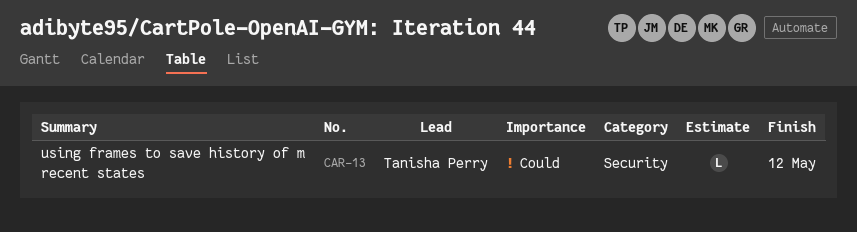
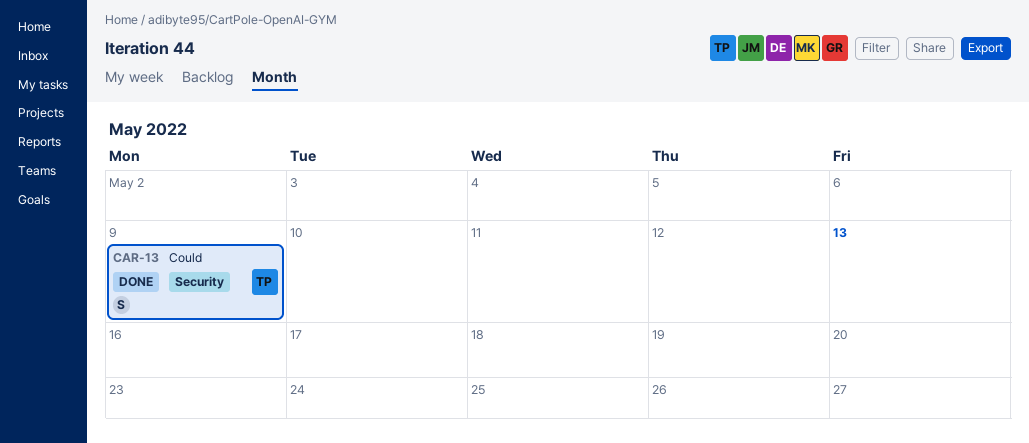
CAR-13, estimate: L -> S
CAR-13, due: May 12 -> May 9

